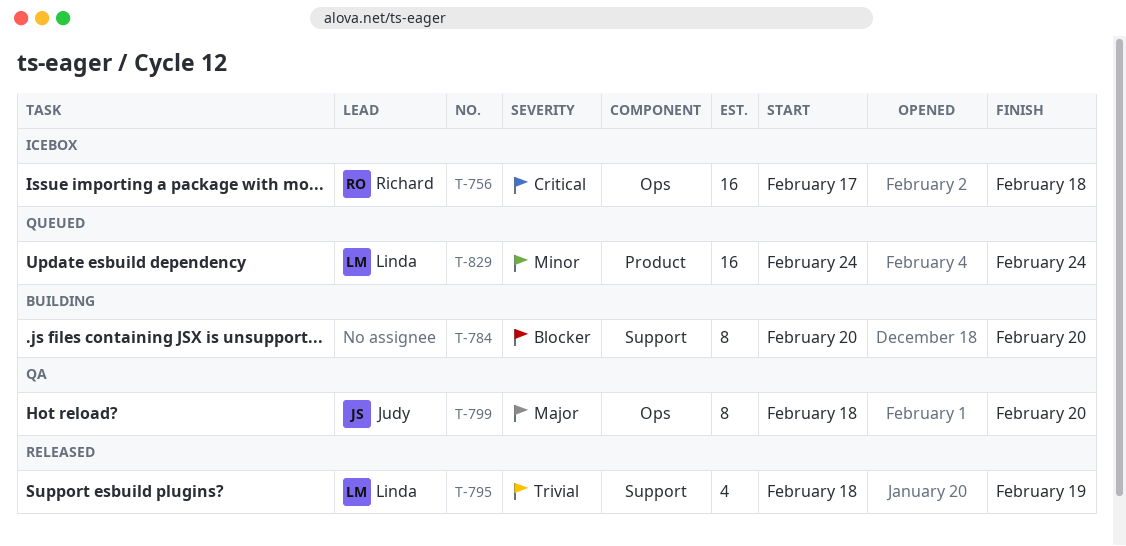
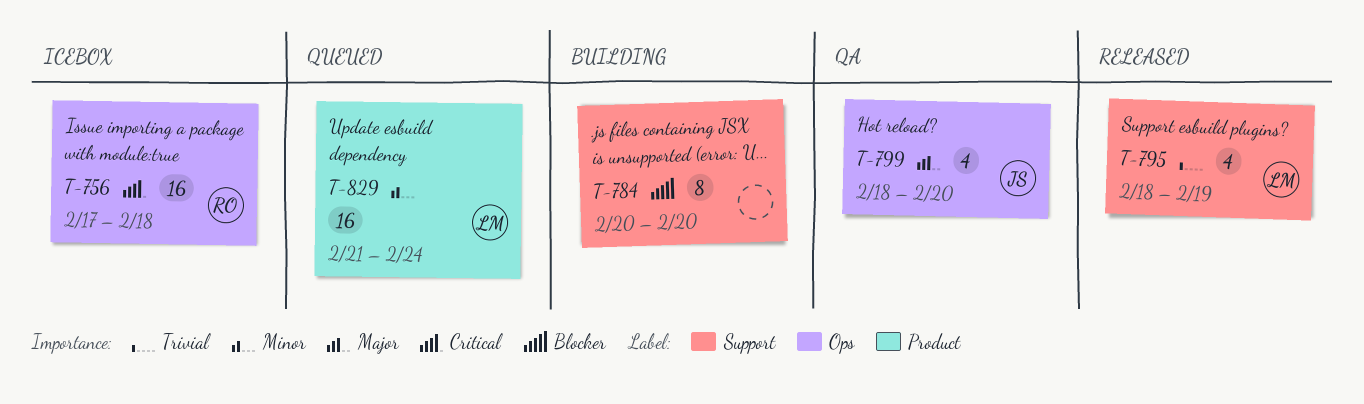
T-799, estimate: 8 -> 4
T-829, start: Feb 24 -> Feb 21

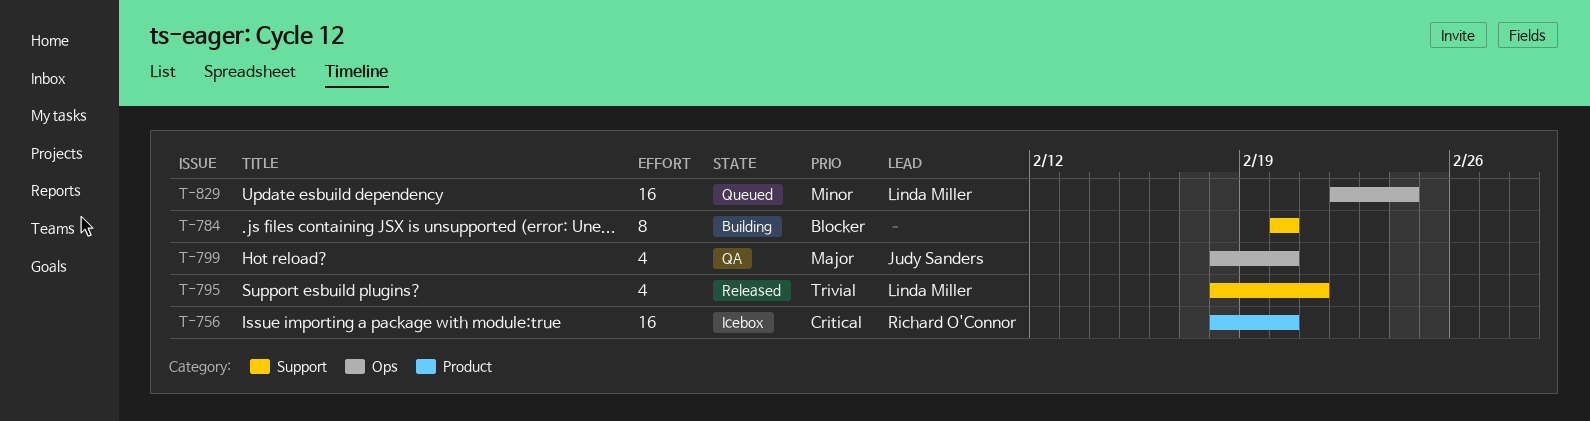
T-756, label: Ops -> Product
T-756, start: Feb 17 -> Feb 18
T-756, due: Feb 18 -> Feb 20
T-795, due: Feb 19 -> Feb 21
T-829, label: Product -> Ops
T-829, start: Feb 21 -> Feb 22

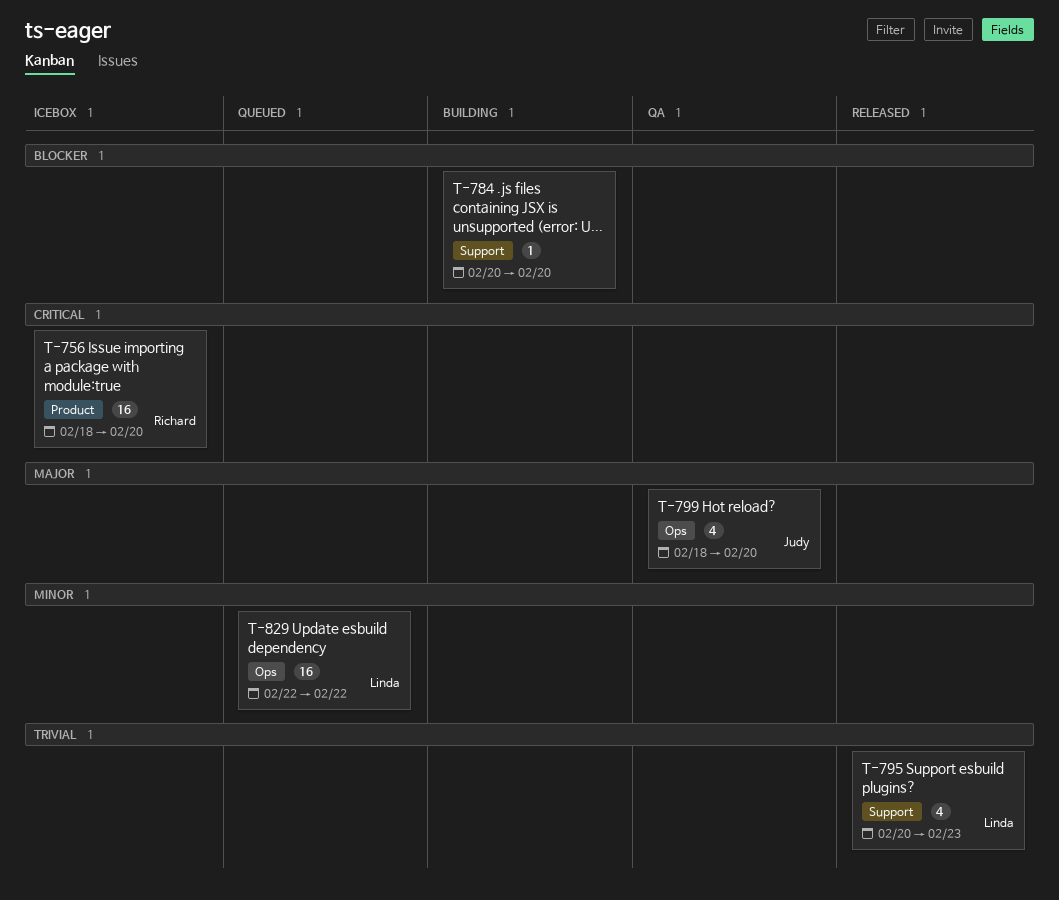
T-784, estimate: 8 -> 1
T-795, start: Feb 18 -> Feb 20
T-795, due: Feb 21 -> Feb 23
T-829, due: Feb 24 -> Feb 22

